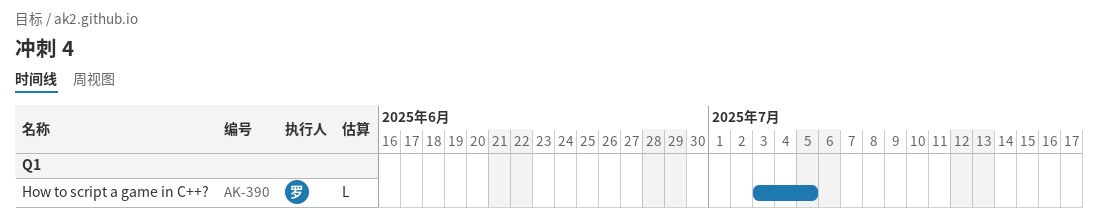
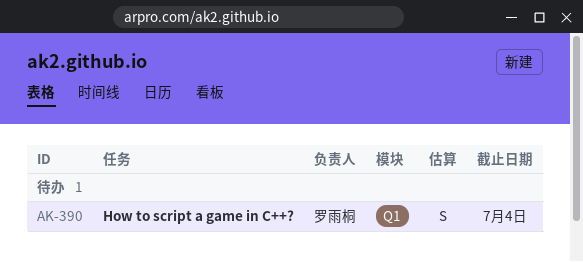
AK-390, estimate: L -> S
AK-390, due: Jul 5 -> Jul 4

